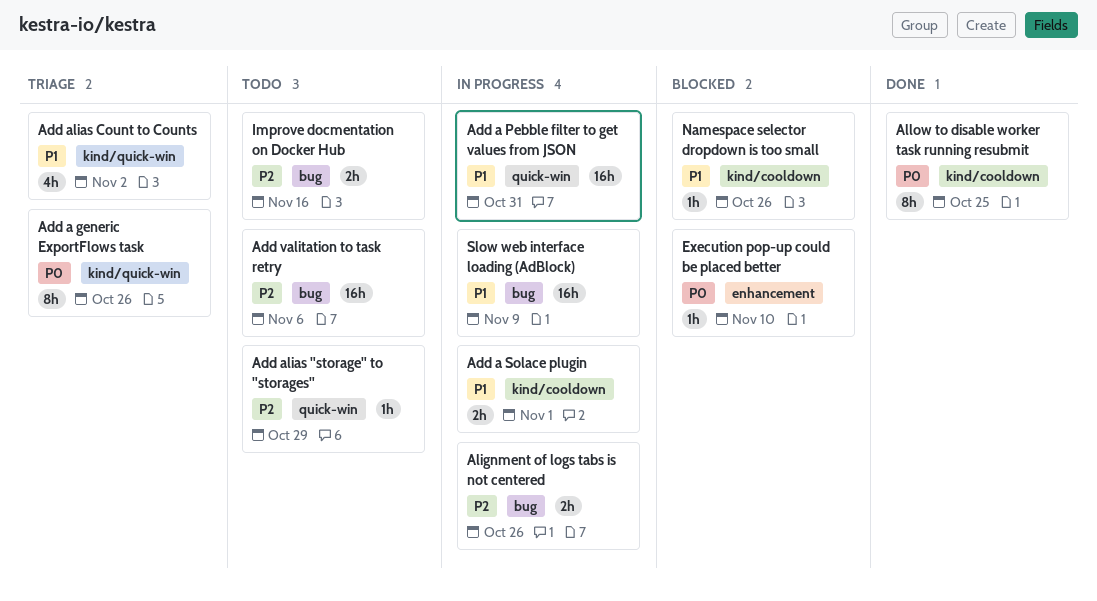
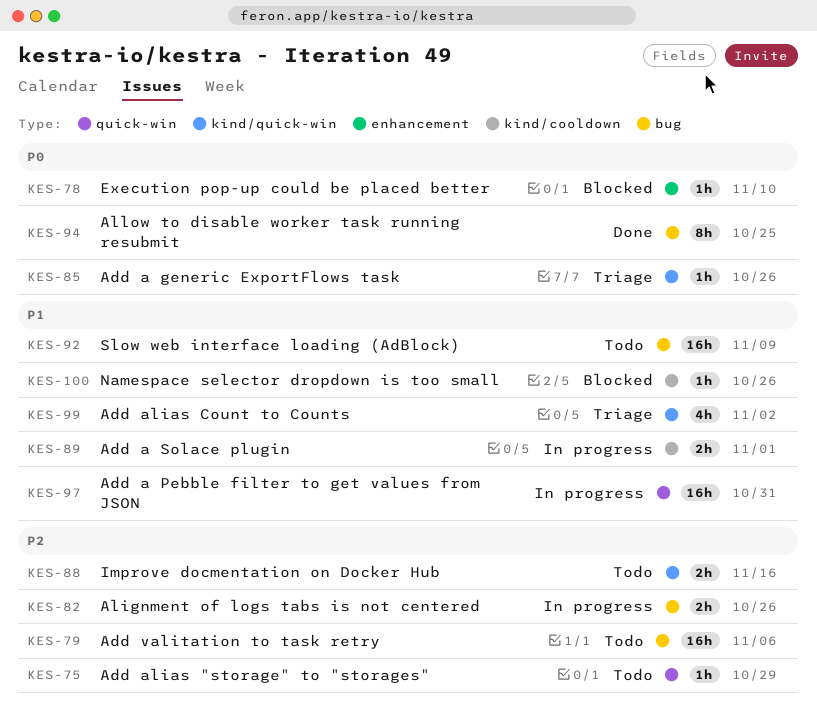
Add a generic ExportFlows task, estimate: 8h -> 1h
Allow to disable worker task running resubmit, label: kind/cooldown -> bug
Improve docmentation on Docker Hub, label: bug -> kind/quick-win
Slow web interface loading (AdBlock), status: In progress -> Todo

